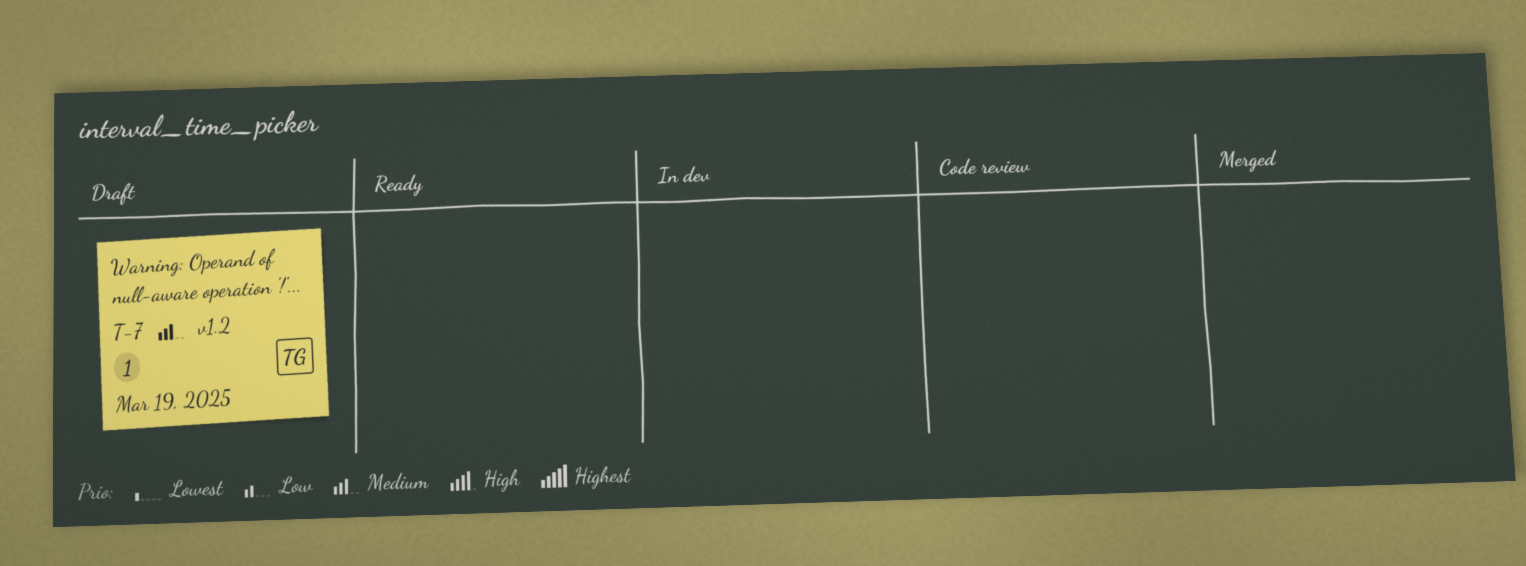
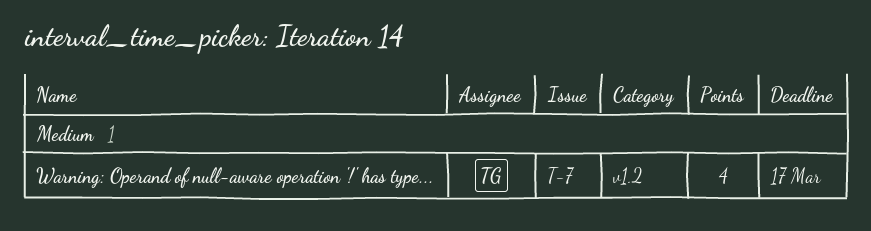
T-7, estimate: 1 -> 4
T-7, due: Mar 19 -> Mar 17

